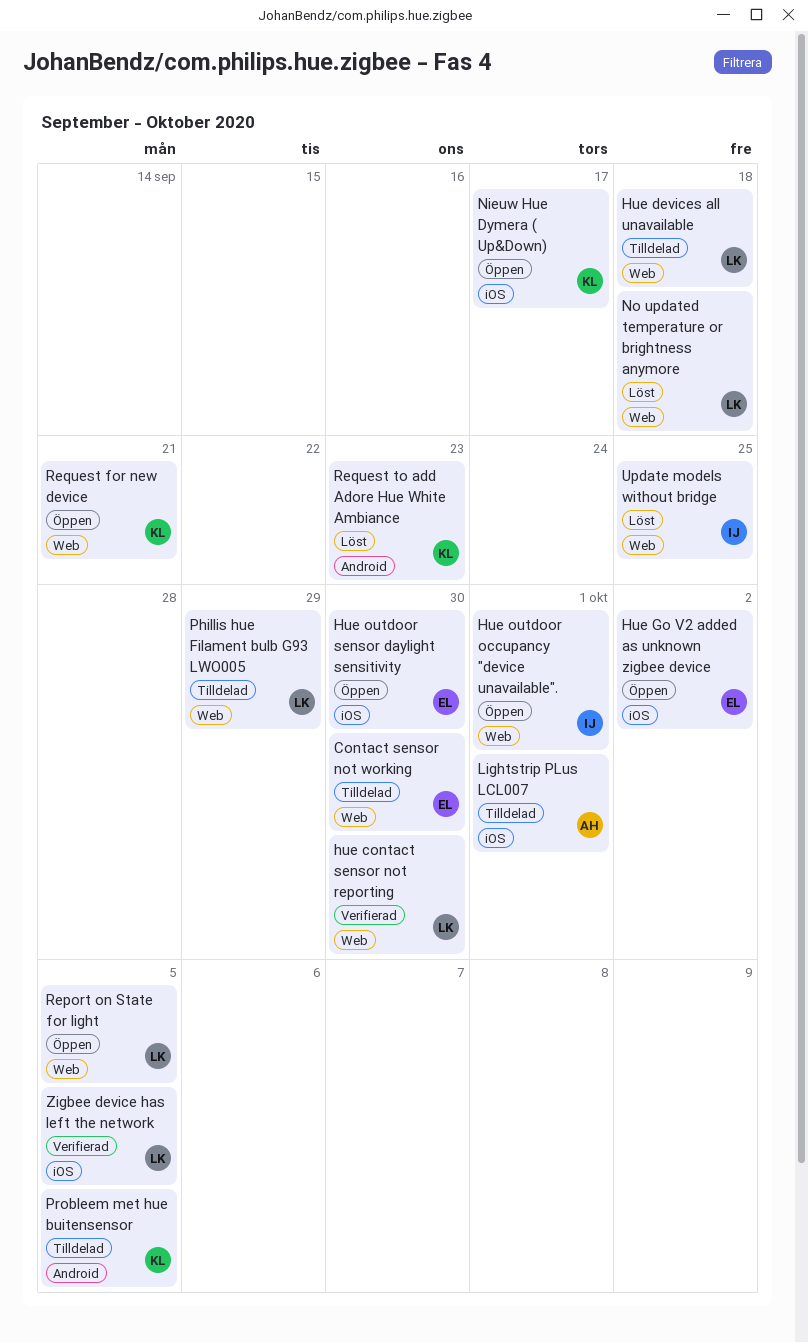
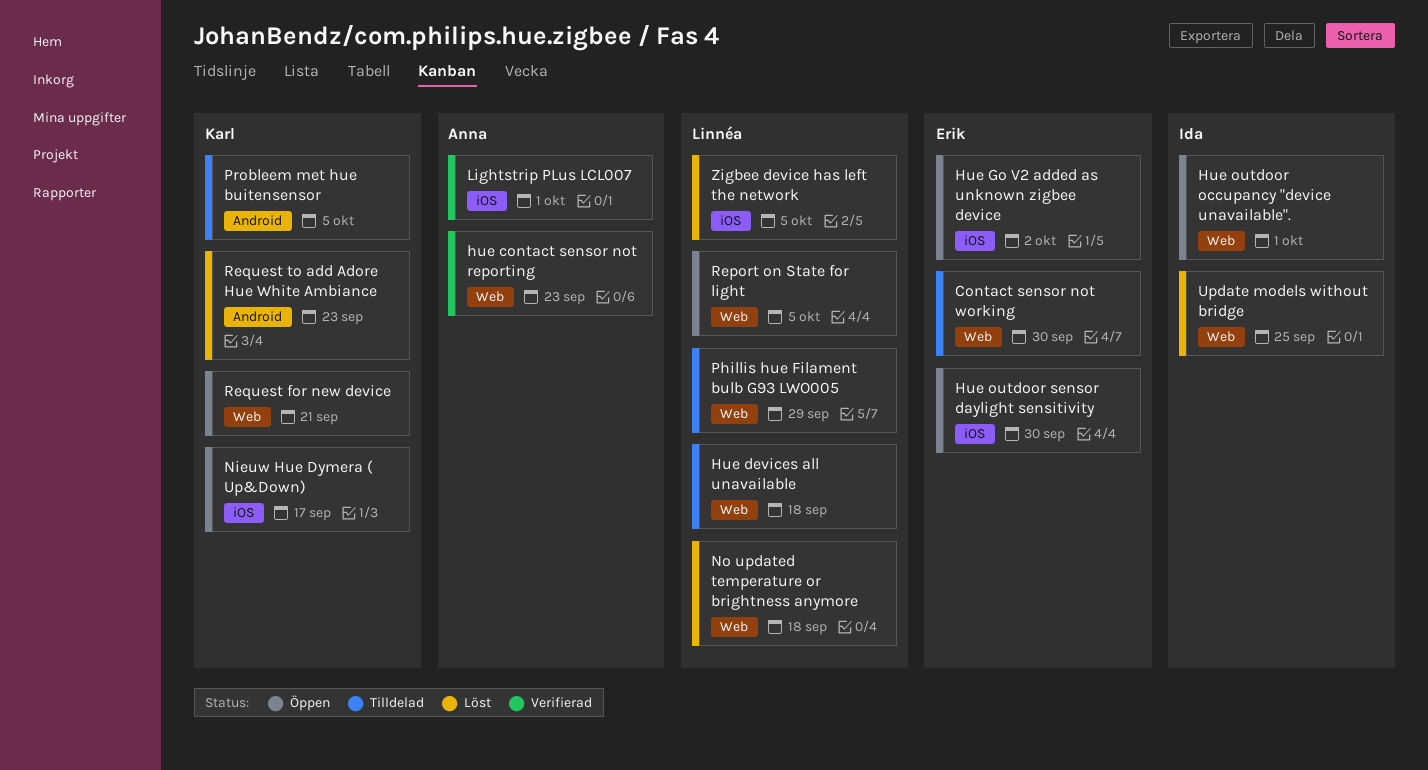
hue contact sensor not reporting, owner: Linnéa -> Anna
hue contact sensor not reporting, due: Sep 30 -> Sep 23
Lightstrip PLus LCL007, status: Tilldelad -> Verifierad
Zigbee device has left the network, status: Verifierad -> Löst

